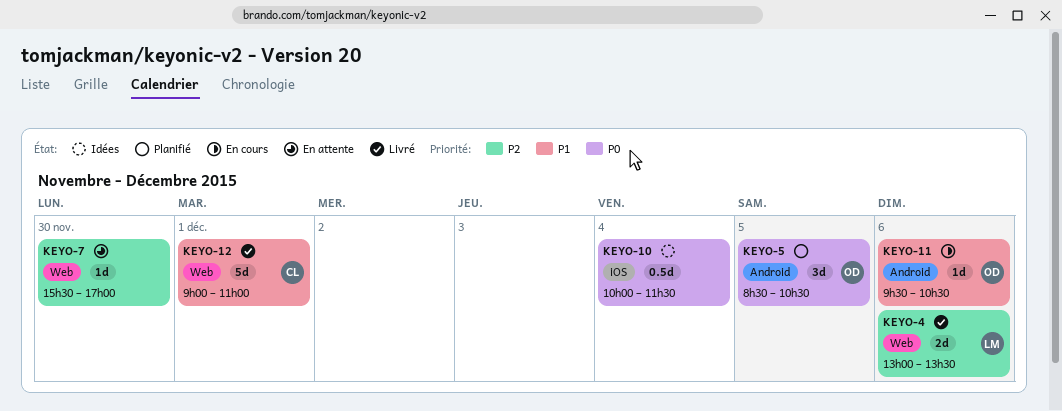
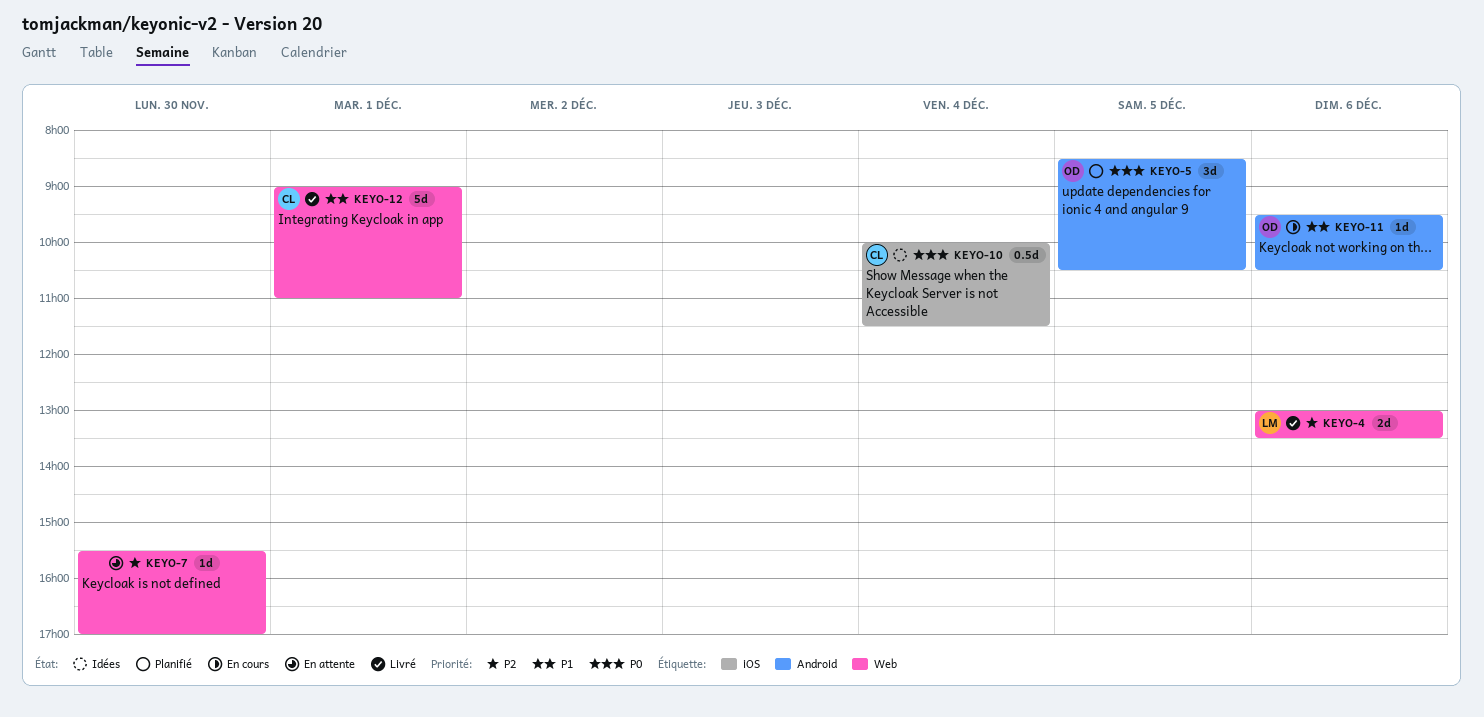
KEYO-10, owner: none -> CL

